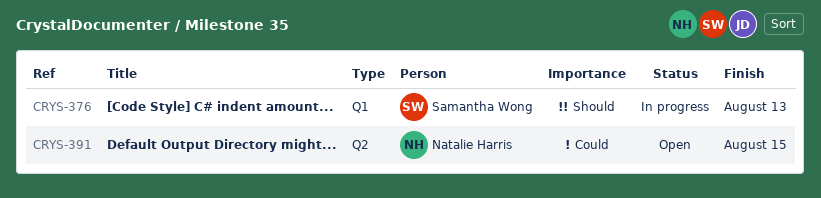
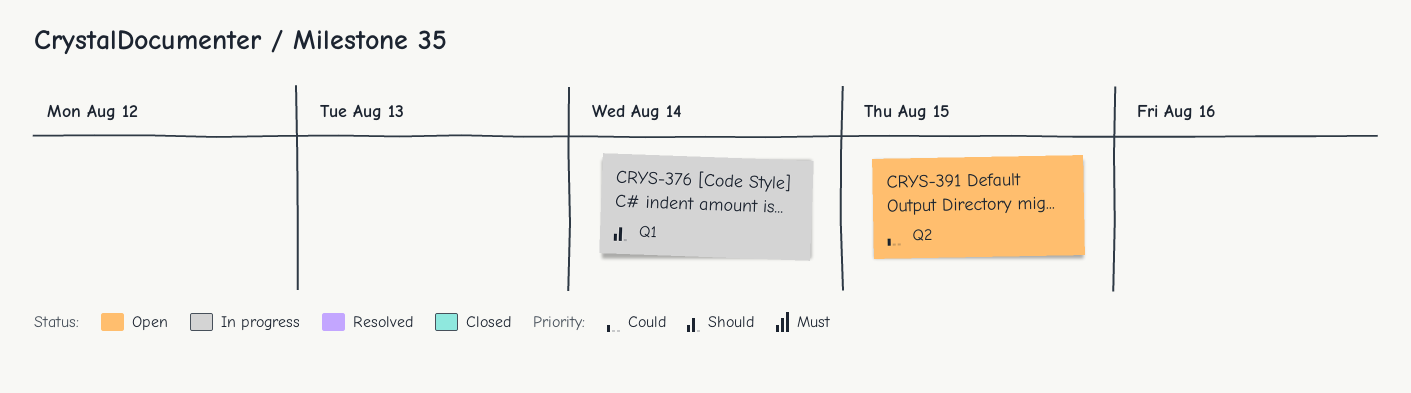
CRYS-376, due: Aug 13 -> Aug 14

